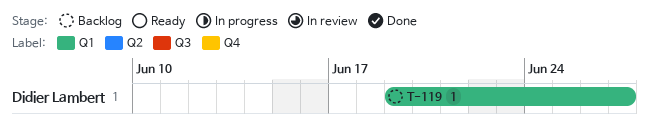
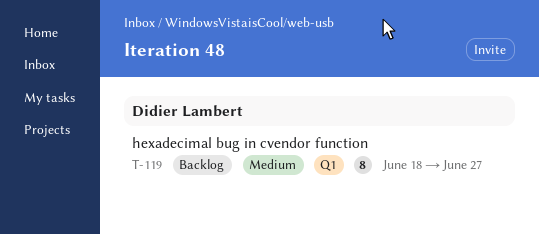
T-119, estimate: 1 -> 8
T-119, start: Jun 19 -> Jun 18

